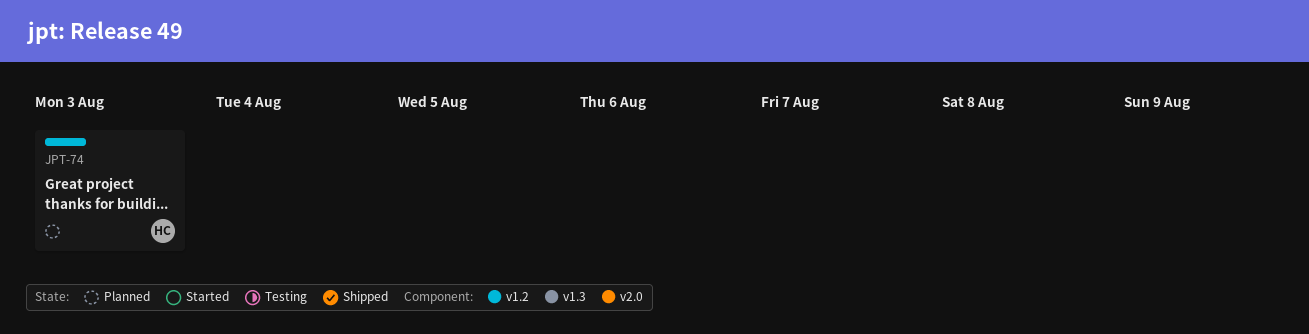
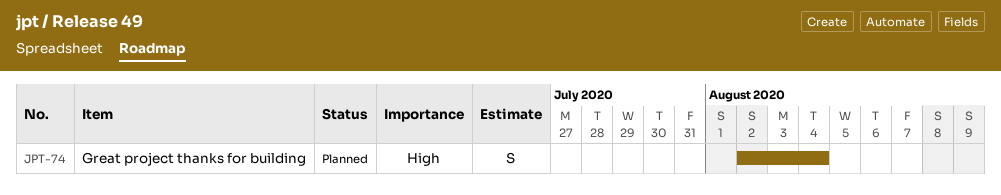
JPT-74, due: Aug 3 -> Aug 4

